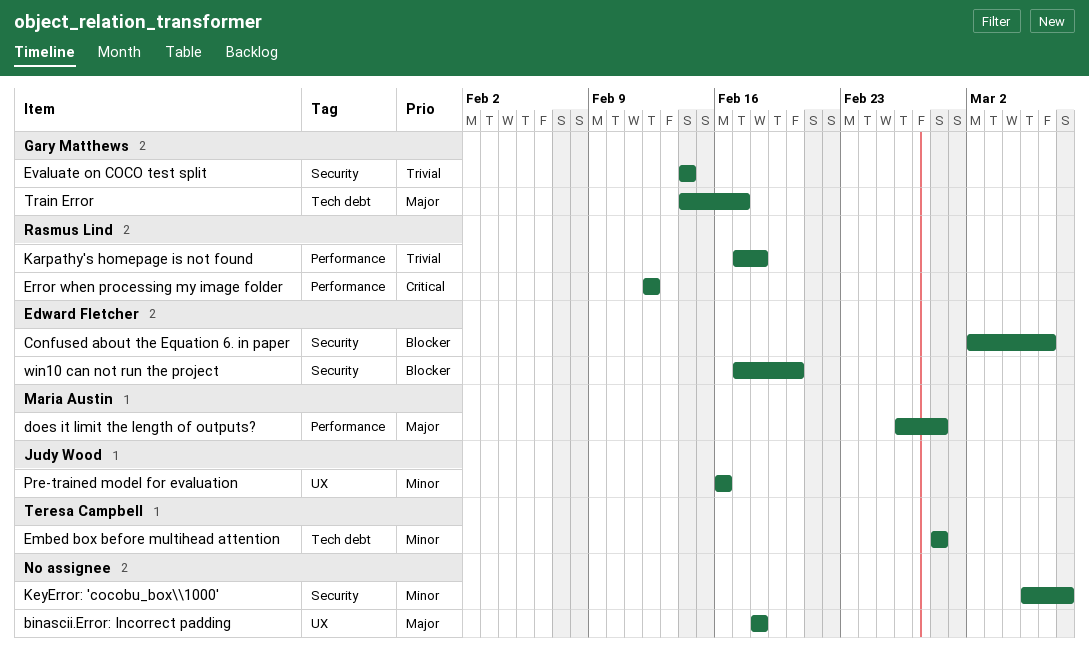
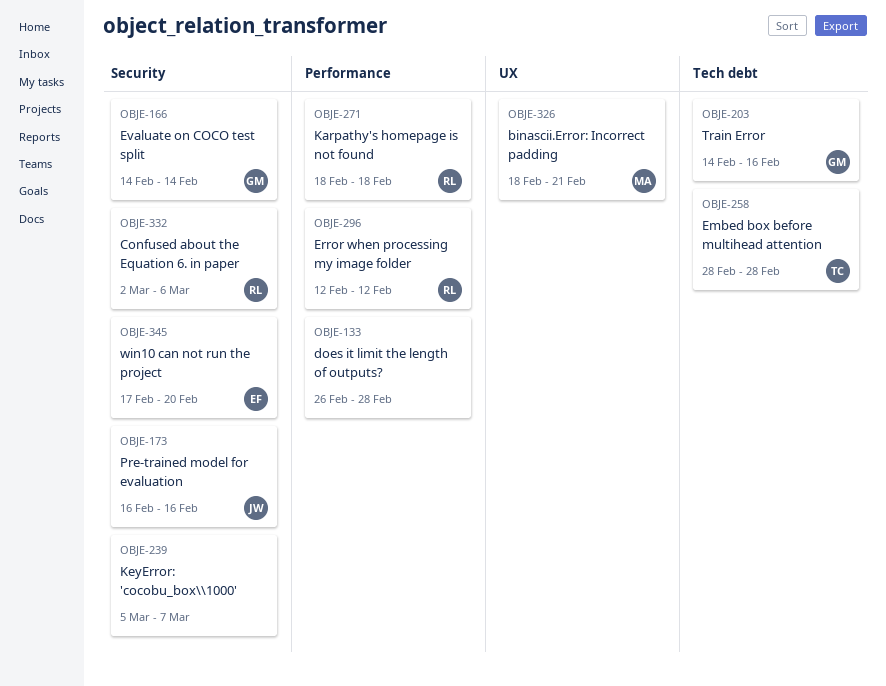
binascii.Error: Incorrect padding, owner: none -> Maria Austin
binascii.Error: Incorrect padding, due: Feb 18 -> Feb 21
Confused about the Equation 6. in paper, owner: Edward Fletcher -> Rasmus Lind
does it limit the length of outputs?, owner: Maria Austin -> none
Karpathy's homepage is not found, start: Feb 17 -> Feb 18
Pre-trained model for evaluation, label: UX -> Security
Train Error, due: Feb 17 -> Feb 16

